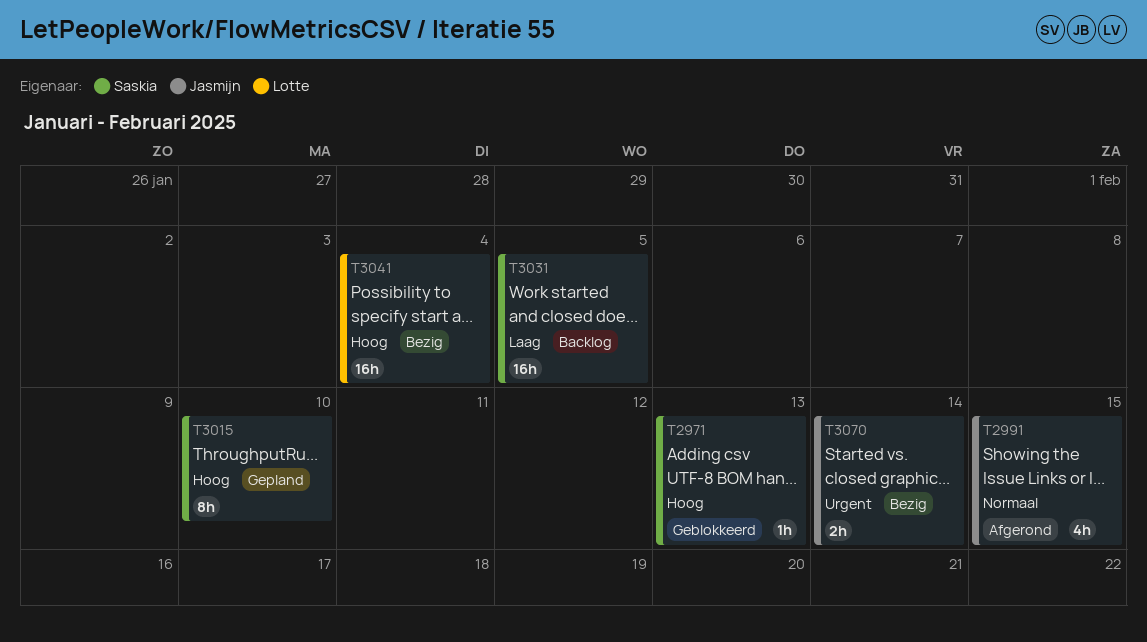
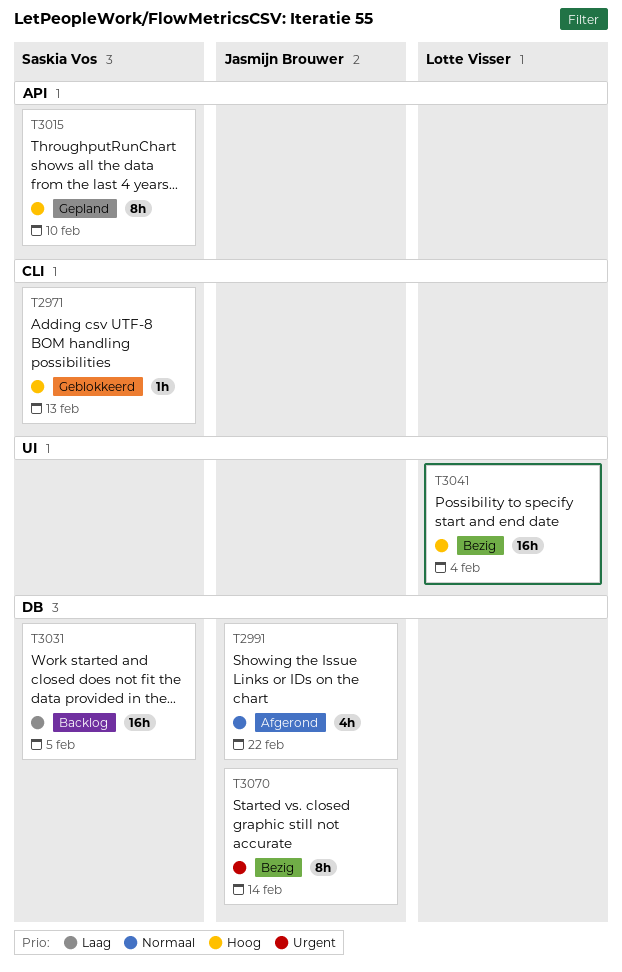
T2991, due: Feb 15 -> Feb 22
T3070, estimate: 2h -> 8h

